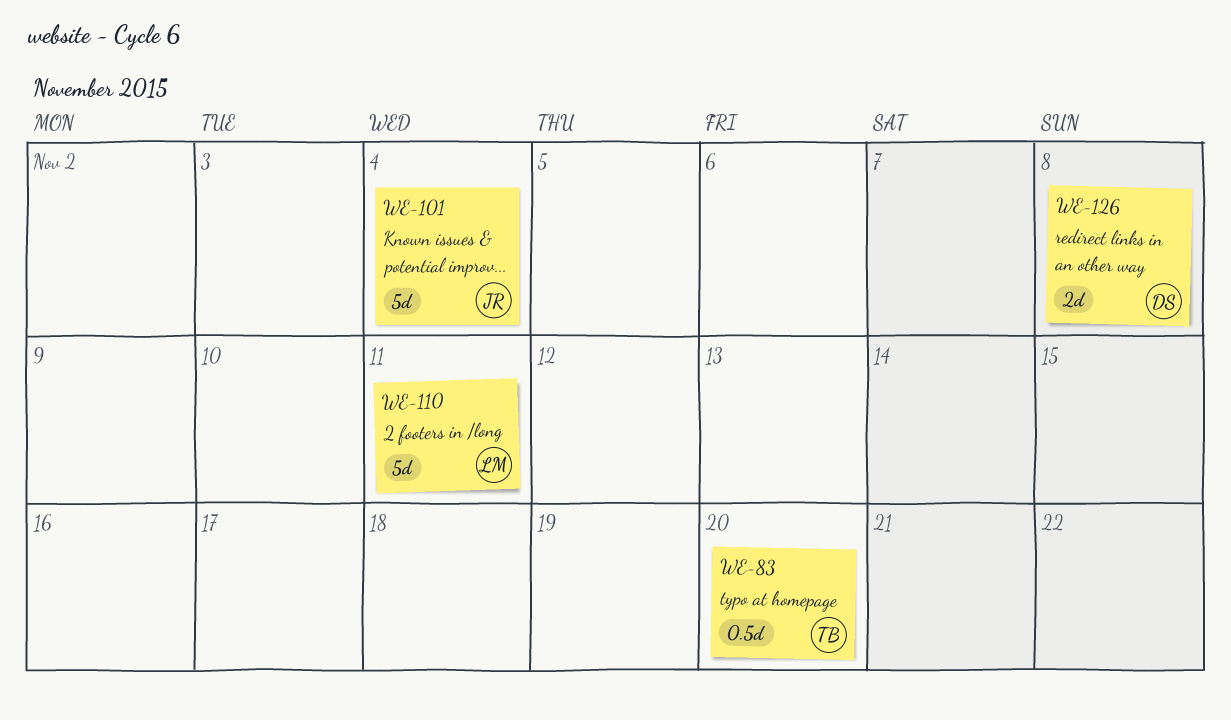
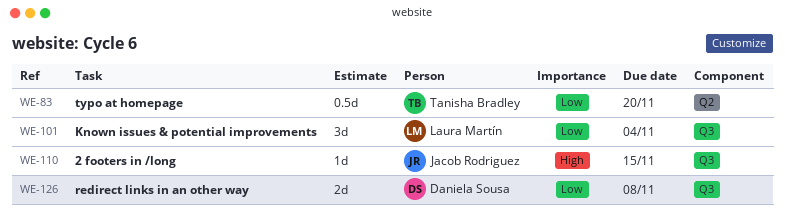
WE-101, owner: Jacob Rodriguez -> Laura Martín
WE-101, estimate: 5d -> 3d
WE-110, owner: Laura Martín -> Jacob Rodriguez
WE-110, estimate: 5d -> 1d
WE-110, due: Nov 11 -> Nov 15

